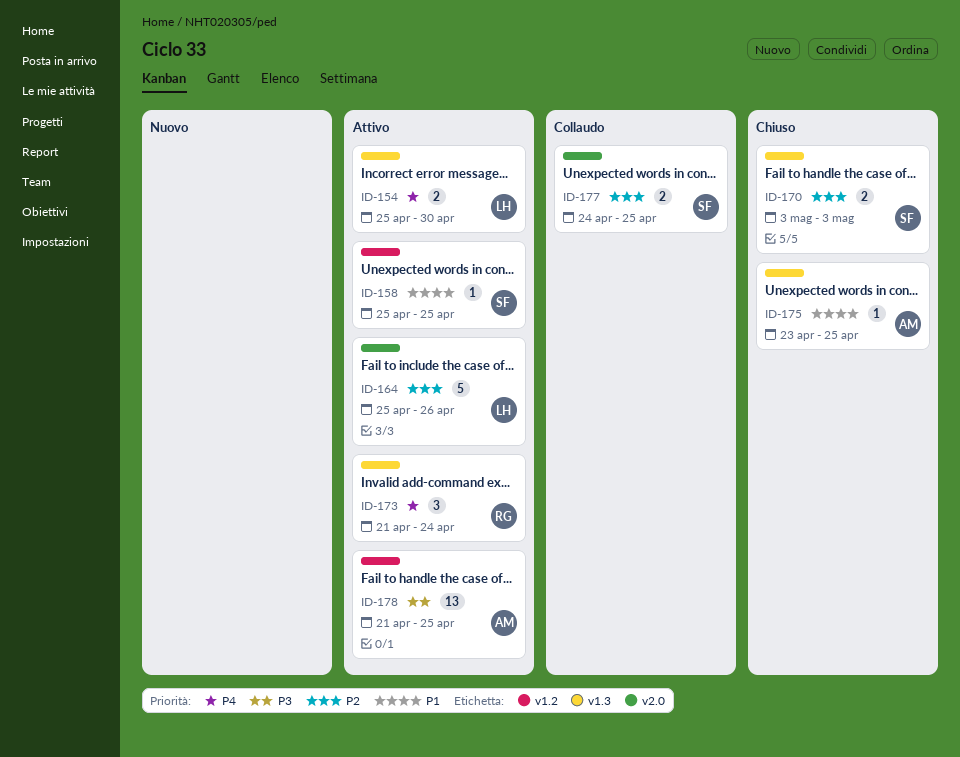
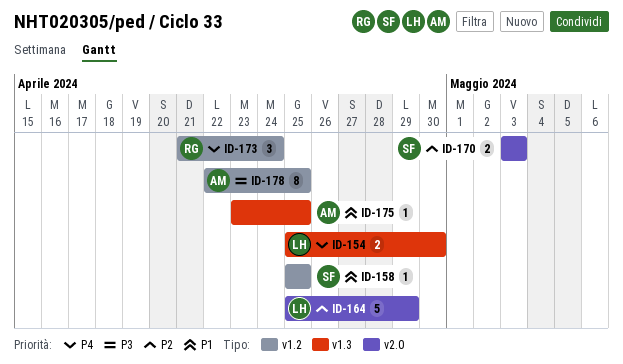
ID-164, due: Apr 26 -> Apr 29
ID-170, label: v1.3 -> v2.0
ID-173, label: v1.3 -> v1.2
ID-177: present -> none
ID-178, estimate: 13 -> 8
ID-178, start: Apr 21 -> Apr 22

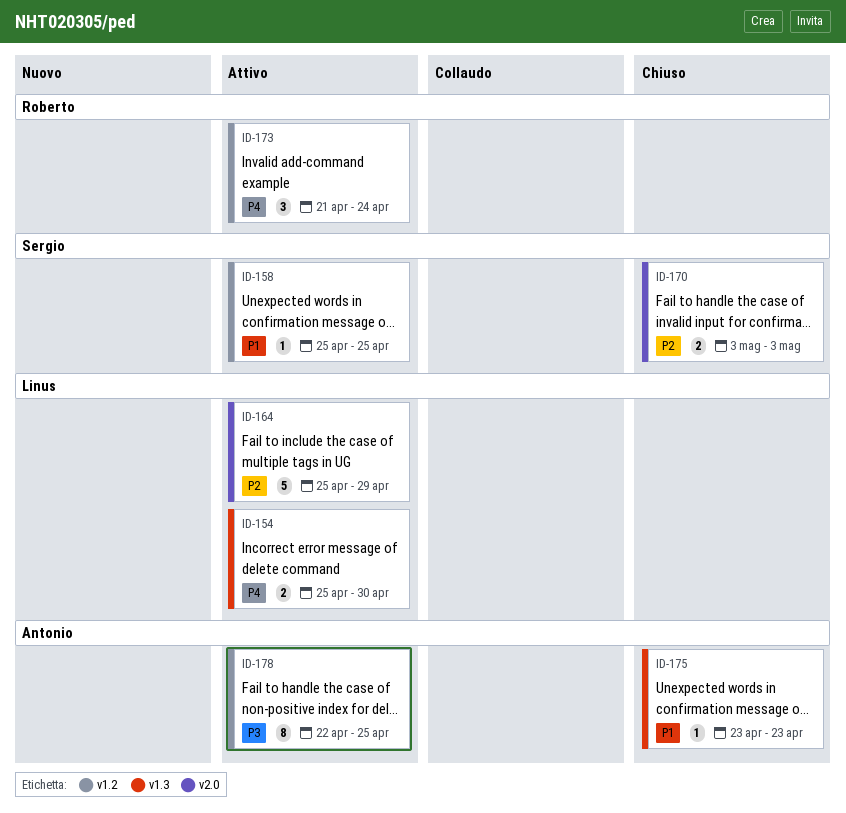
ID-175, due: Apr 25 -> Apr 23

